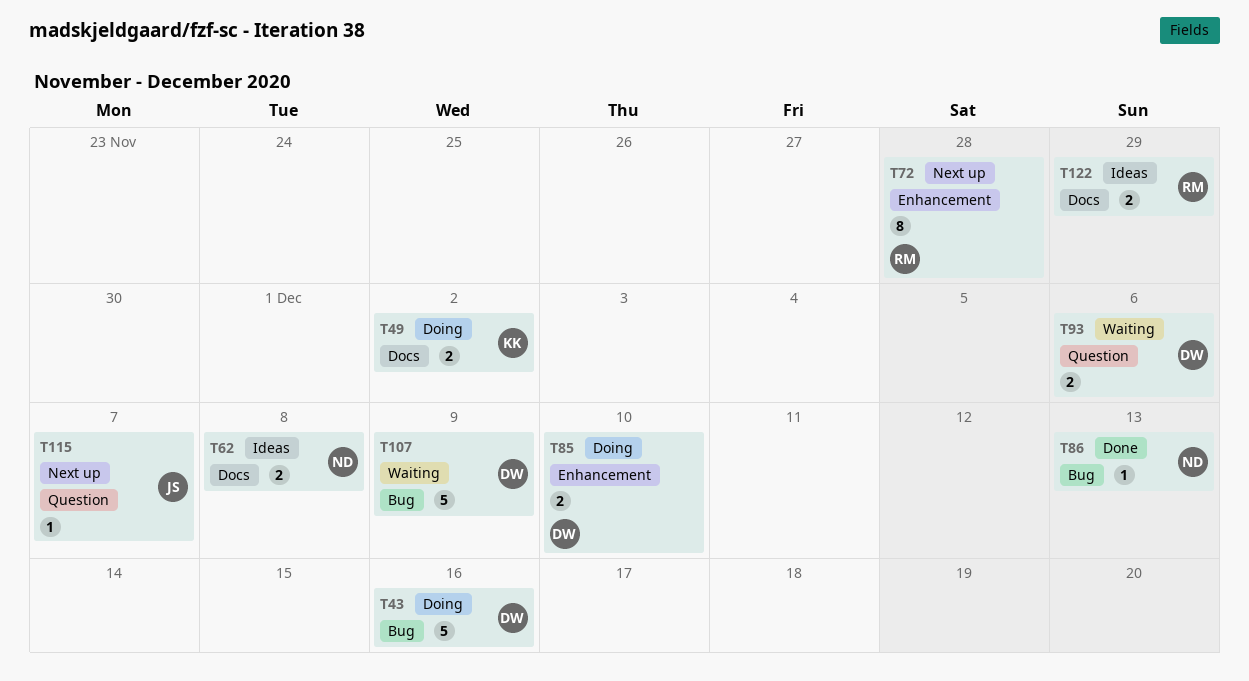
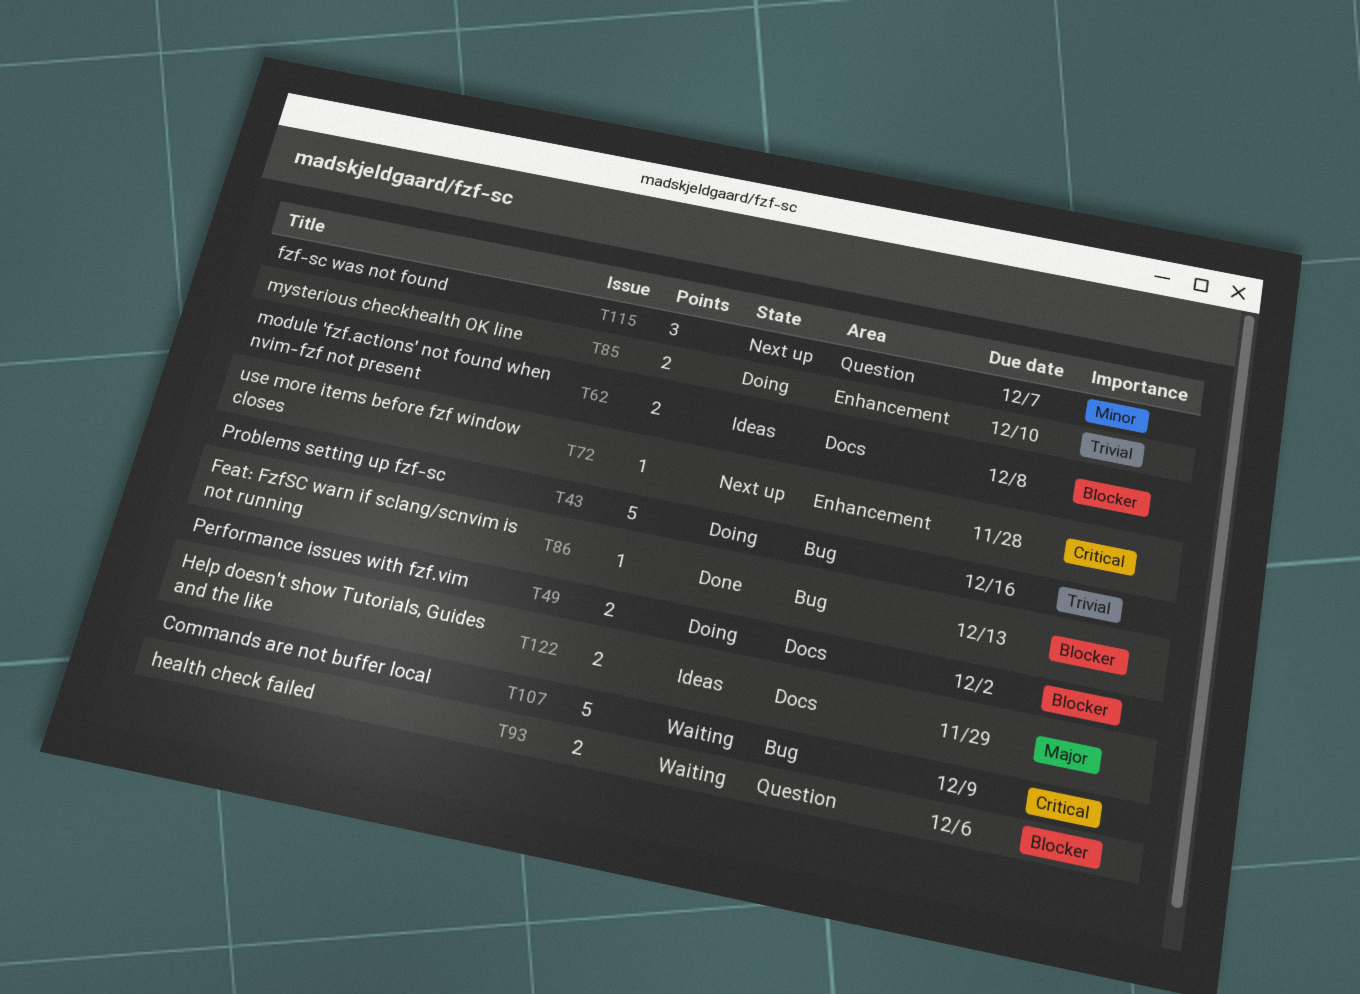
T72, estimate: 8 -> 1
T115, estimate: 1 -> 3

